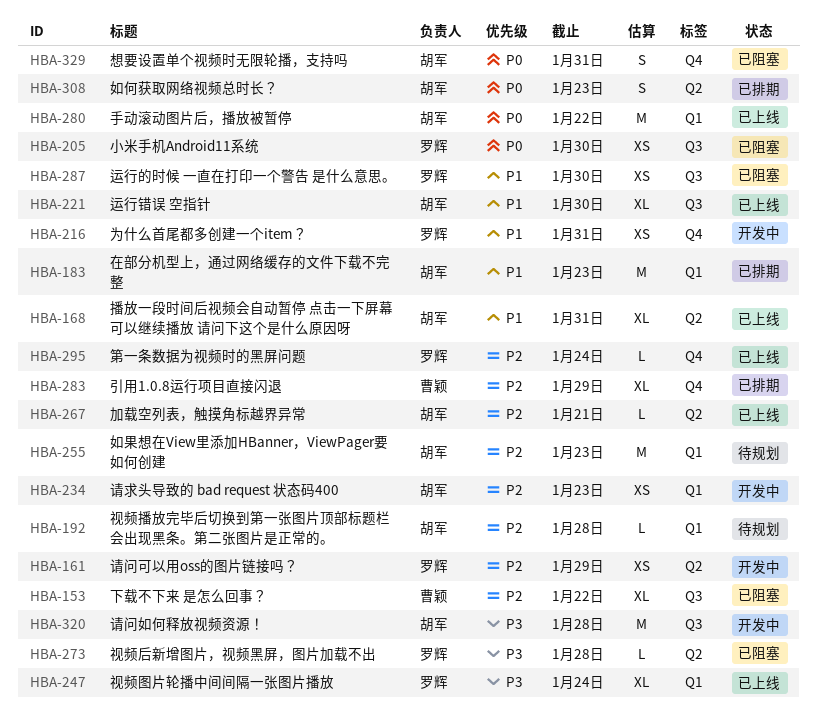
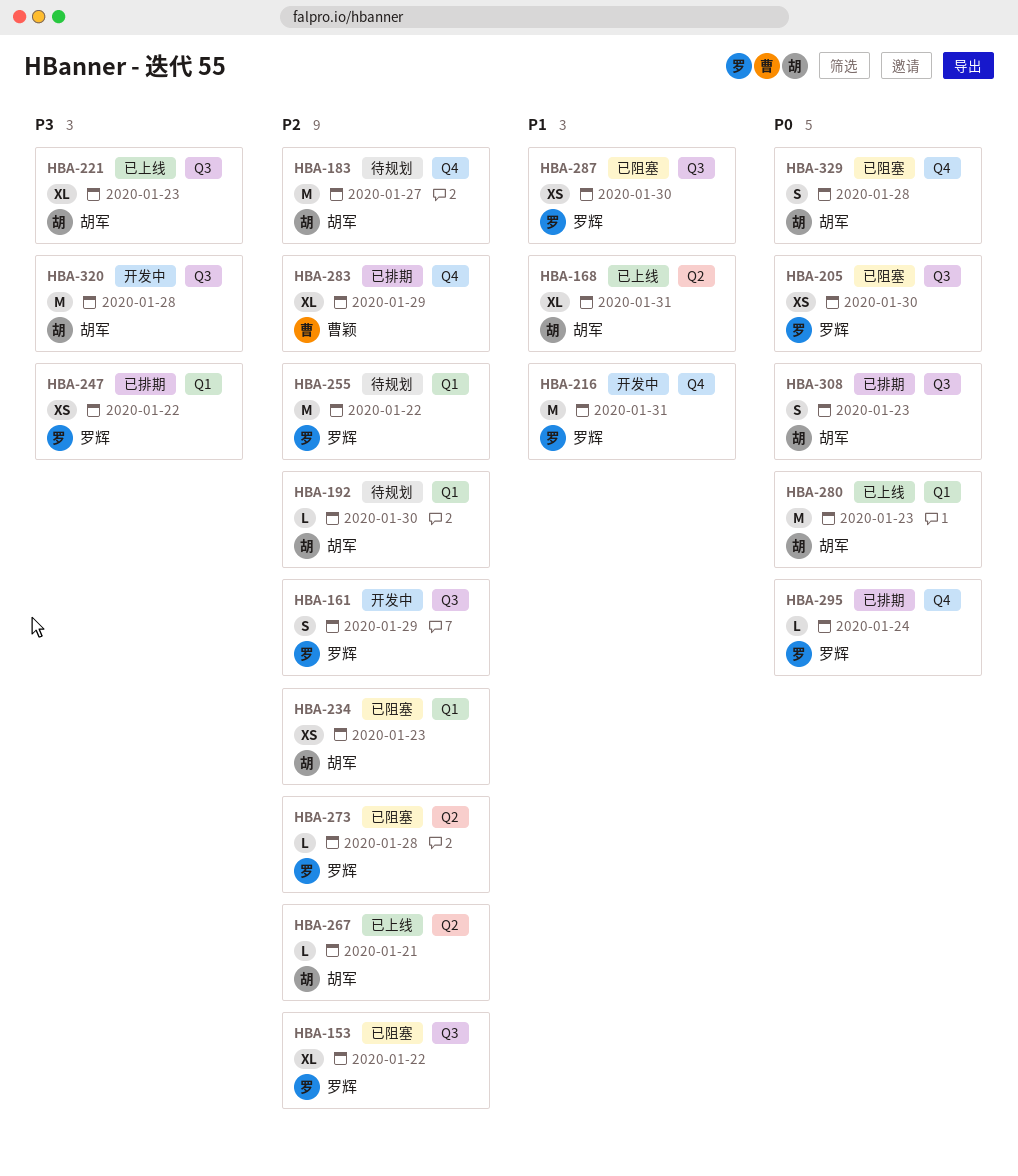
HBA-153, owner: 曹颖 -> 罗辉
HBA-161, label: Q2 -> Q3
HBA-161, estimate: XS -> S
HBA-183, status: 已排期 -> 待规划
HBA-183, priority: P1 -> P2
HBA-183, label: Q1 -> Q4
HBA-183, due: Jan 23 -> Jan 27
HBA-192, due: Jan 28 -> Jan 30
HBA-216, estimate: XS -> M
HBA-221, priority: P1 -> P3
HBA-221, due: Jan 30 -> Jan 23
HBA-234, status: 开发中 -> 已阻塞
HBA-247, status: 已上线 -> 已排期
HBA-247, estimate: XL -> XS
HBA-247, due: Jan 24 -> Jan 22
HBA-255, owner: 胡军 -> 罗辉
HBA-255, due: Jan 23 -> Jan 22
HBA-273, priority: P3 -> P2
HBA-280, due: Jan 22 -> Jan 23
HBA-295, status: 已上线 -> 已排期
HBA-295, priority: P2 -> P0
HBA-308, label: Q2 -> Q3
HBA-329, due: Jan 31 -> Jan 28

